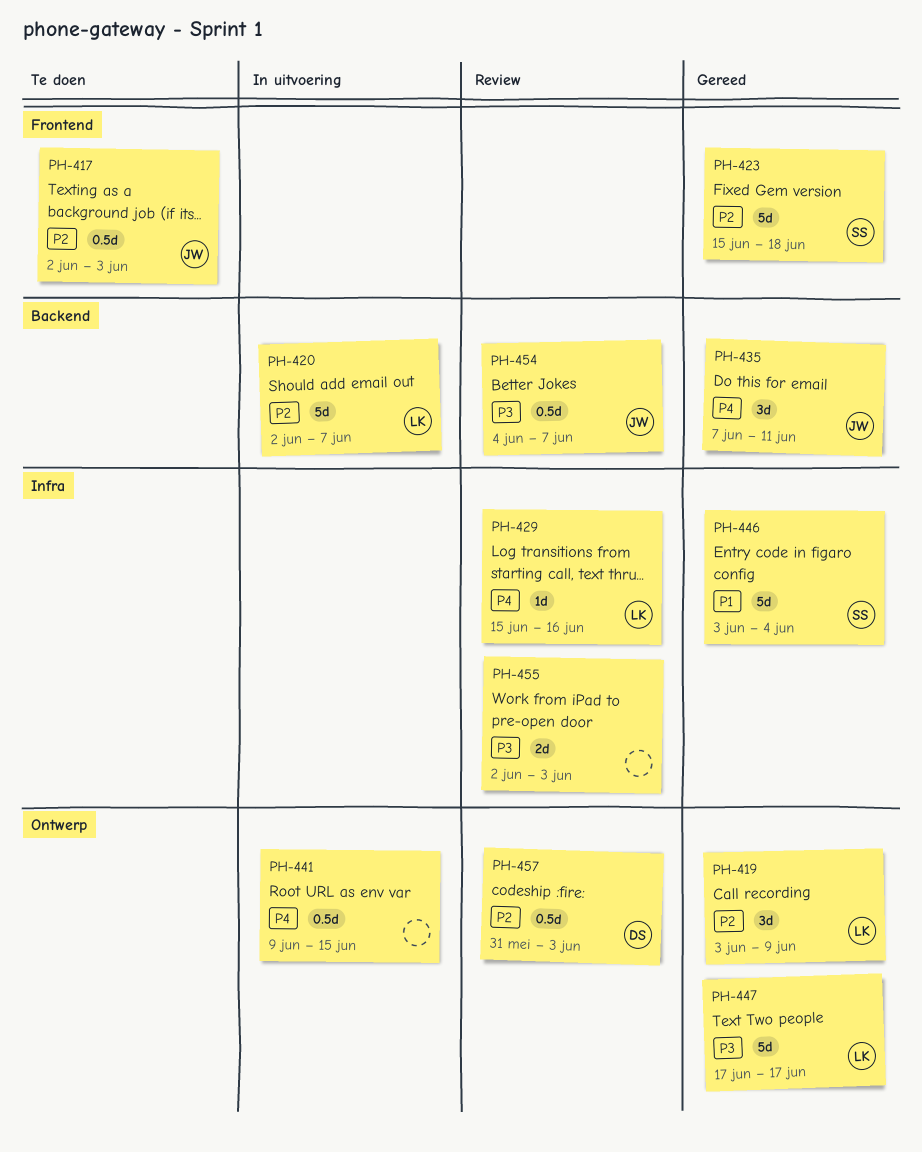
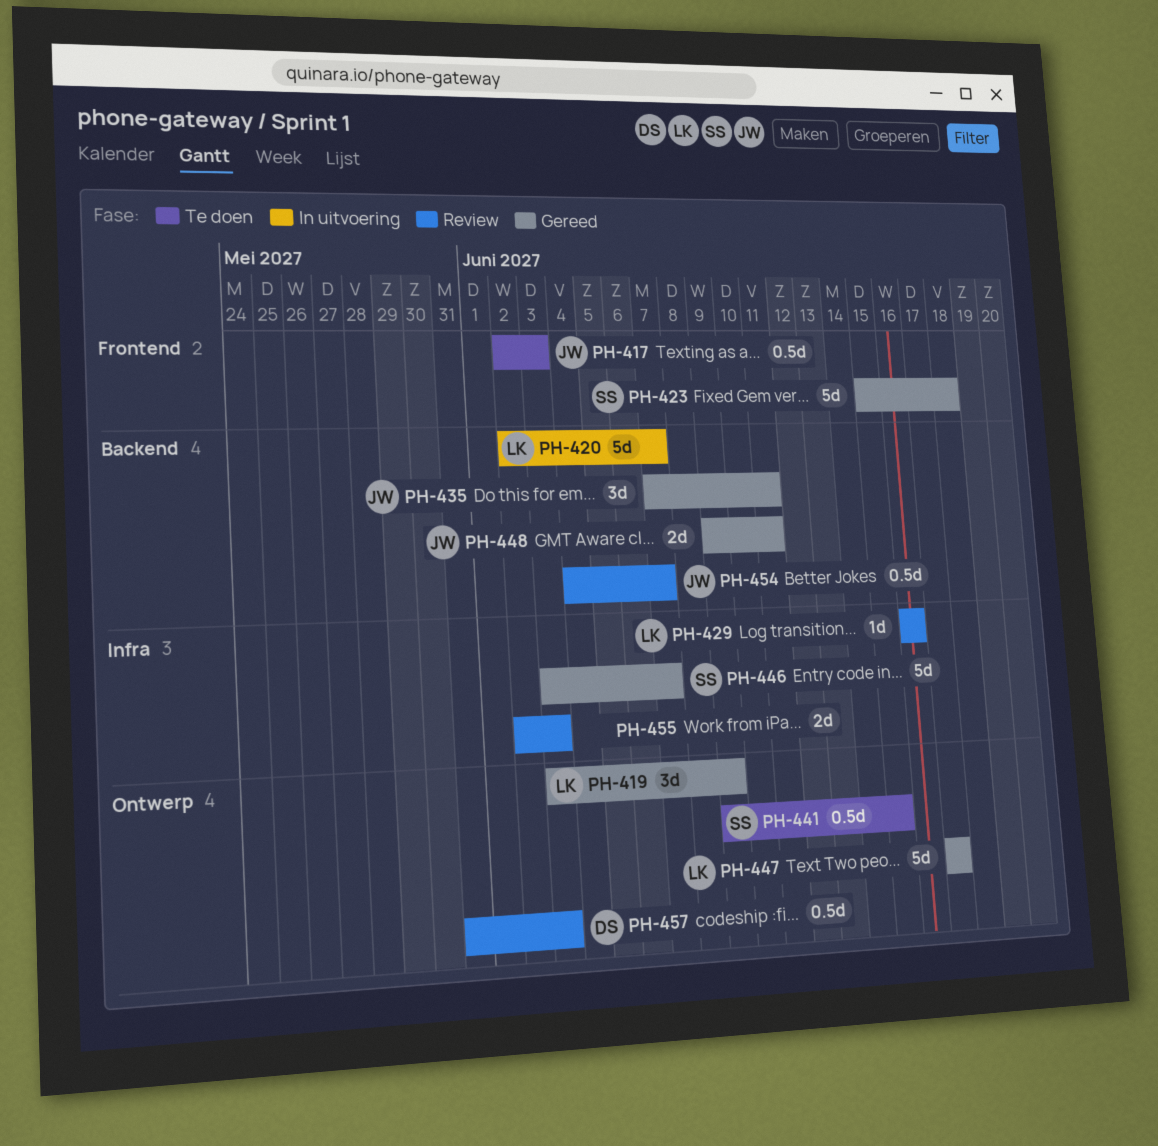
PH-429, start: Jun 15 -> Jun 16
PH-441, status: In uitvoering -> Te doen
PH-441, owner: none -> SS
PH-446, due: Jun 4 -> Jun 7
PH-448: none -> present

